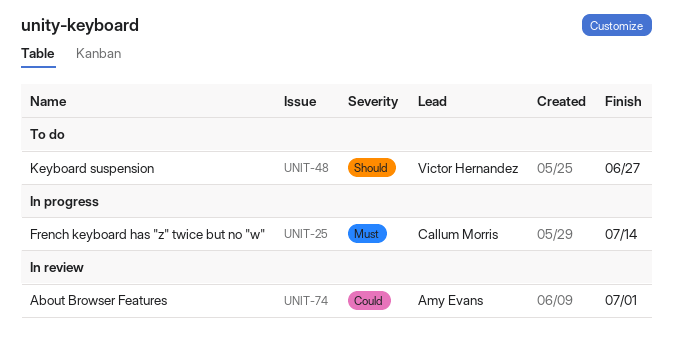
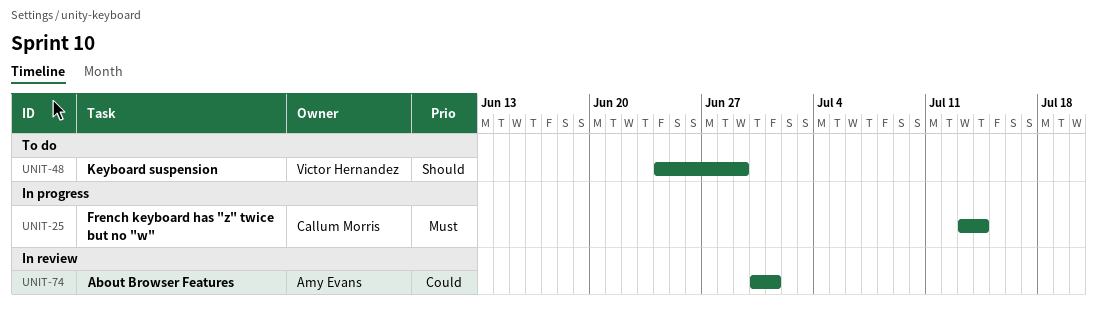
UNIT-48, due: Jun 27 -> Jun 29

